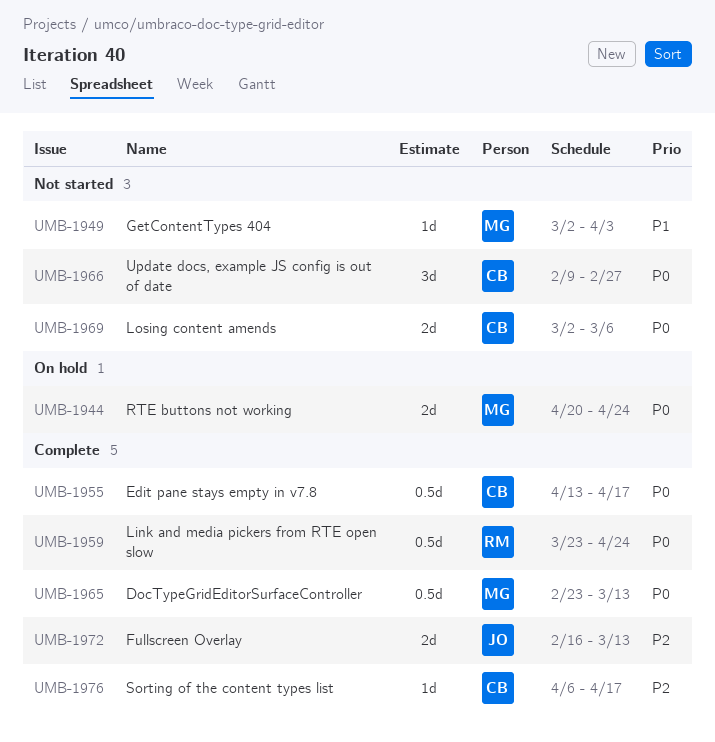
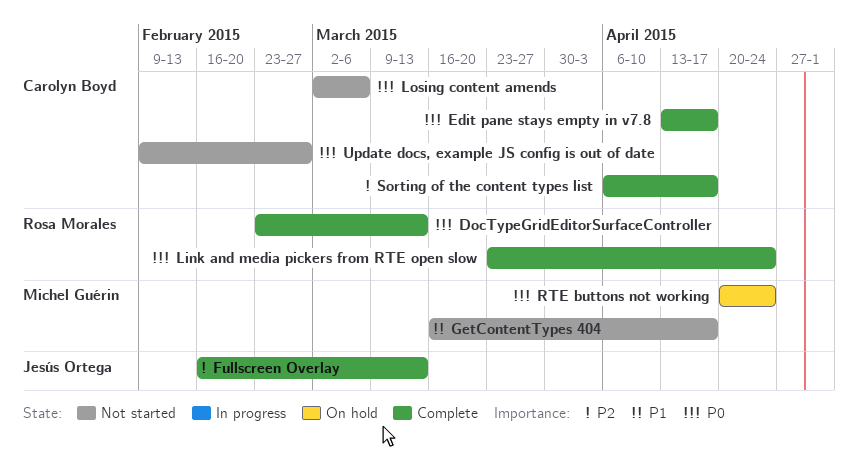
DocTypeGridEditorSurfaceController, owner: Michel Guérin -> Rosa Morales
GetContentTypes 404, start: Mar 2 -> Mar 16
GetContentTypes 404, due: Apr 3 -> Apr 17

